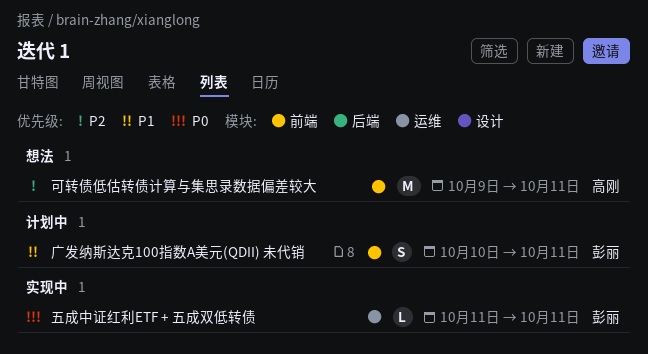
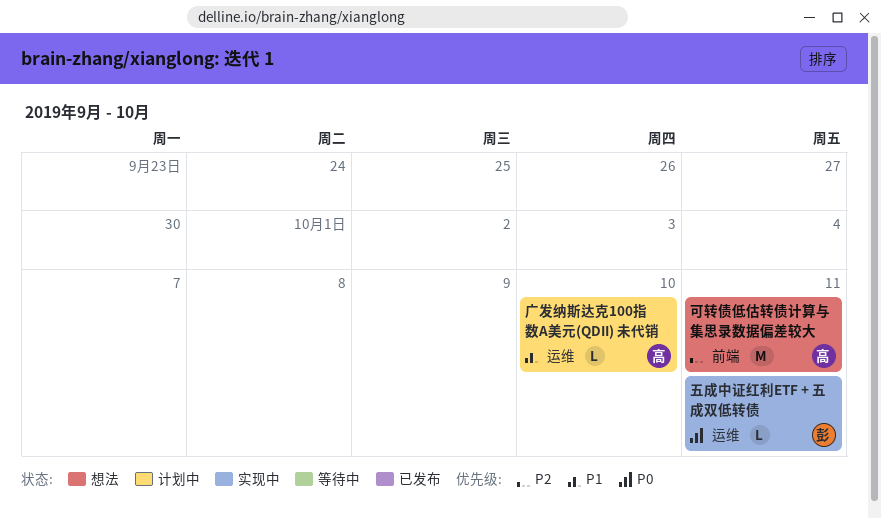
广发纳斯达克100指数A美元(QDII) 未代销, owner: 彭丽 -> 高刚
广发纳斯达克100指数A美元(QDII) 未代销, label: 前端 -> 运维
广发纳斯达克100指数A美元(QDII) 未代销, estimate: S -> L
广发纳斯达克100指数A美元(QDII) 未代销, due: Oct 11 -> Oct 10

